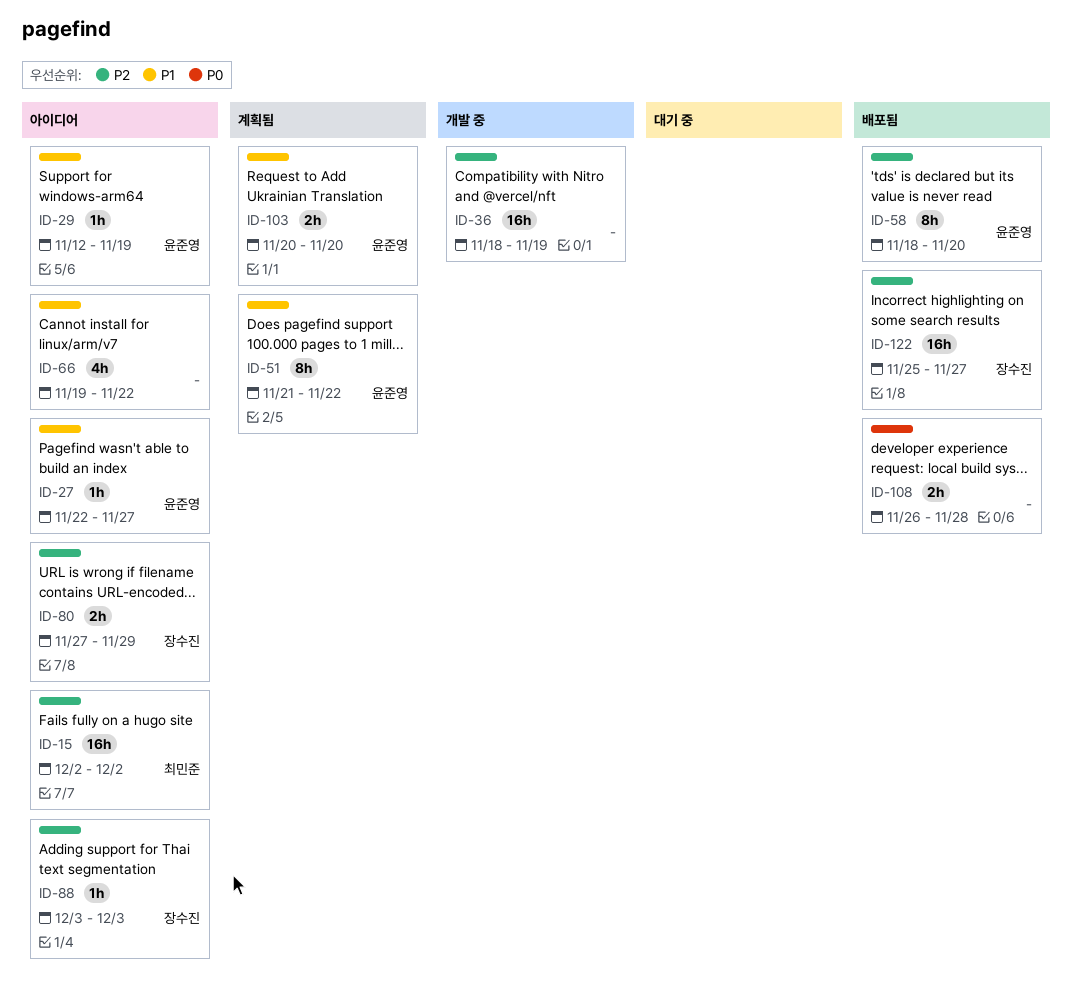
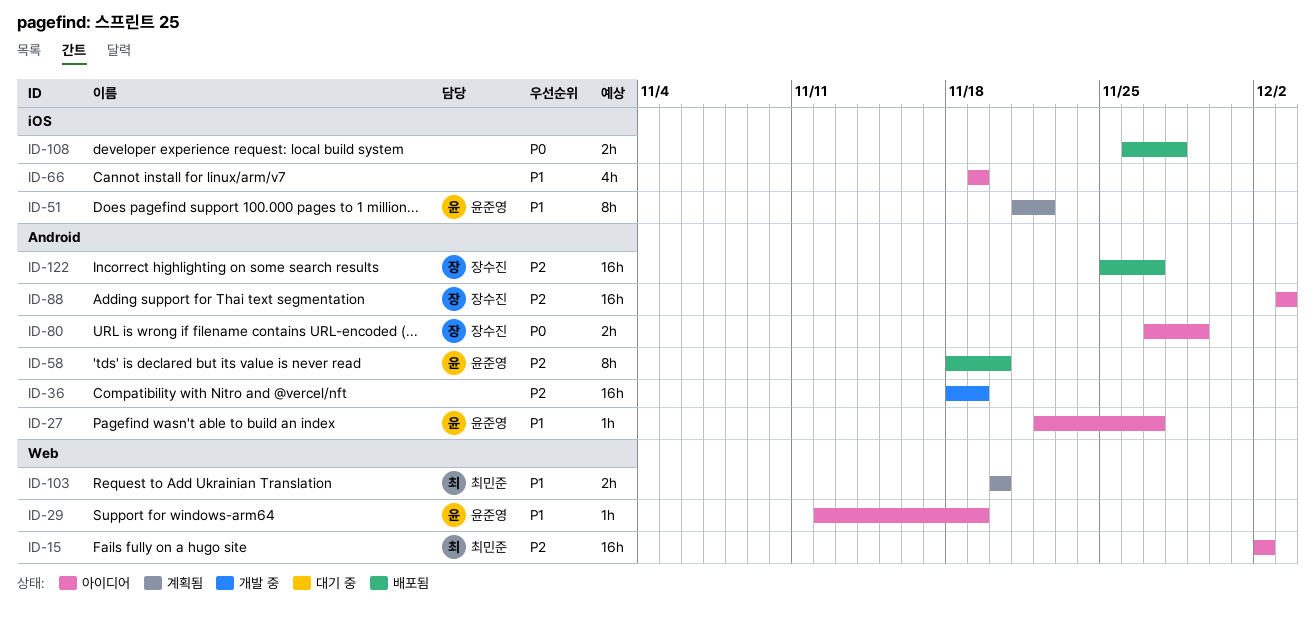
ID-66, due: Nov 22 -> Nov 19
ID-80, priority: P2 -> P0
ID-88, estimate: 1h -> 16h
ID-103, owner: 윤준영 -> 최민준

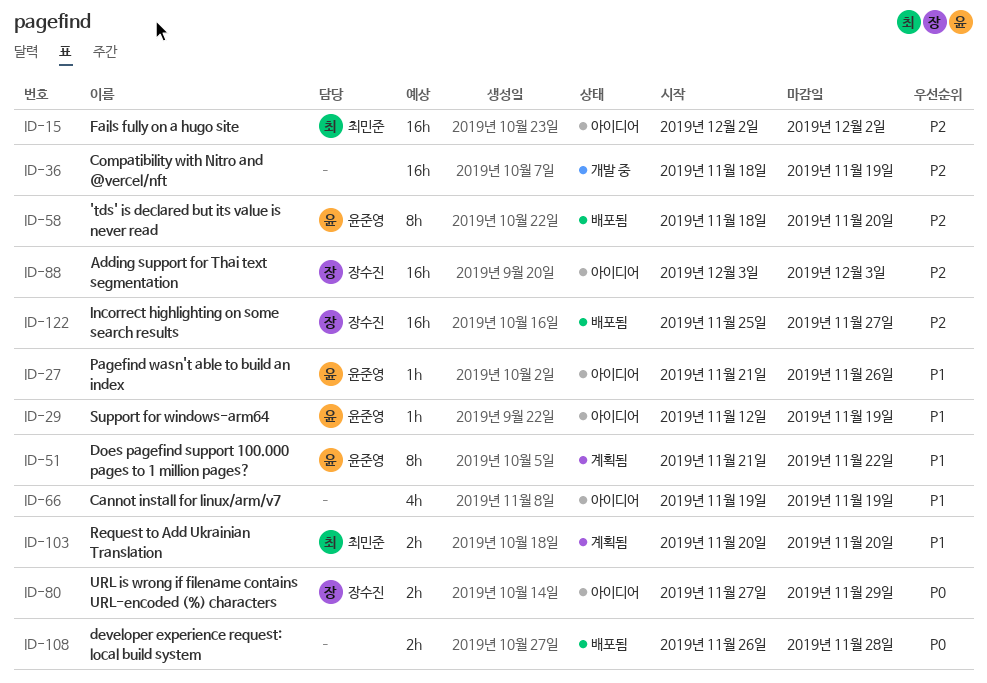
ID-27, start: Nov 22 -> Nov 21
ID-27, due: Nov 27 -> Nov 26

